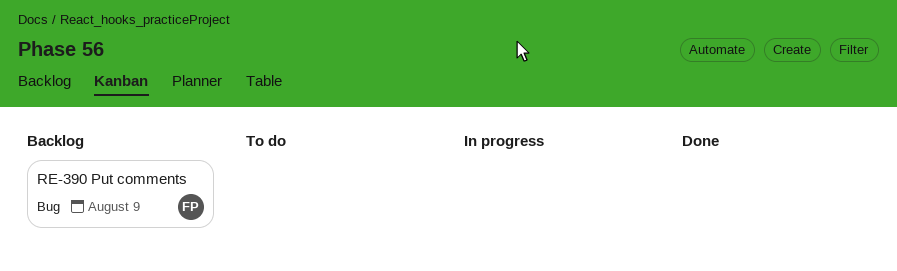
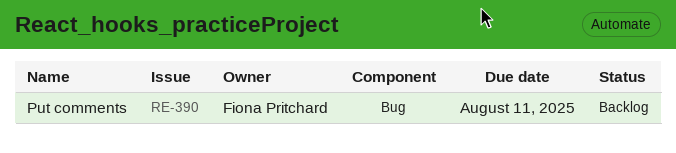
RE-390, due: Aug 9 -> Aug 11

